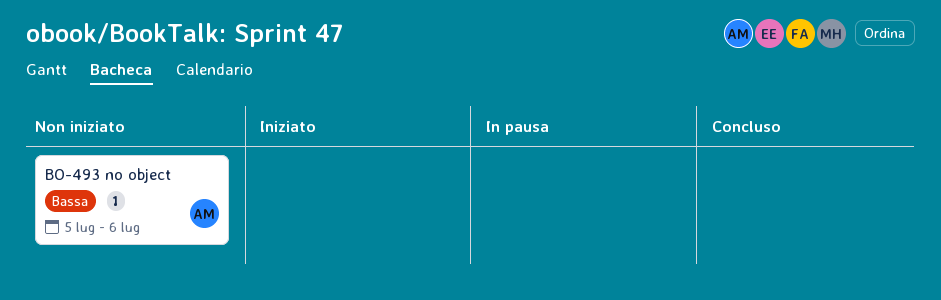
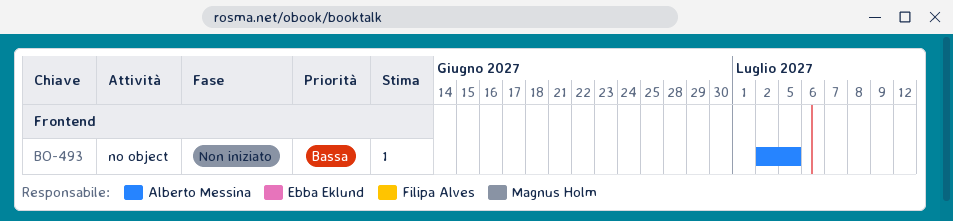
BO-493, start: Jul 5 -> Jul 2
BO-493, due: Jul 6 -> Jul 5

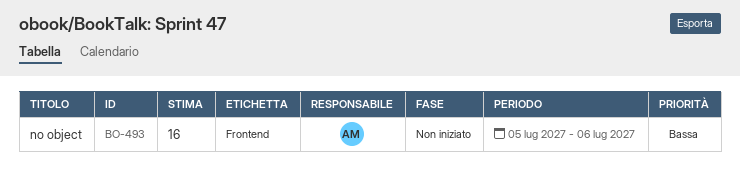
BO-493, estimate: 1 -> 16
BO-493, start: Jul 2 -> Jul 5
BO-493, due: Jul 5 -> Jul 6

